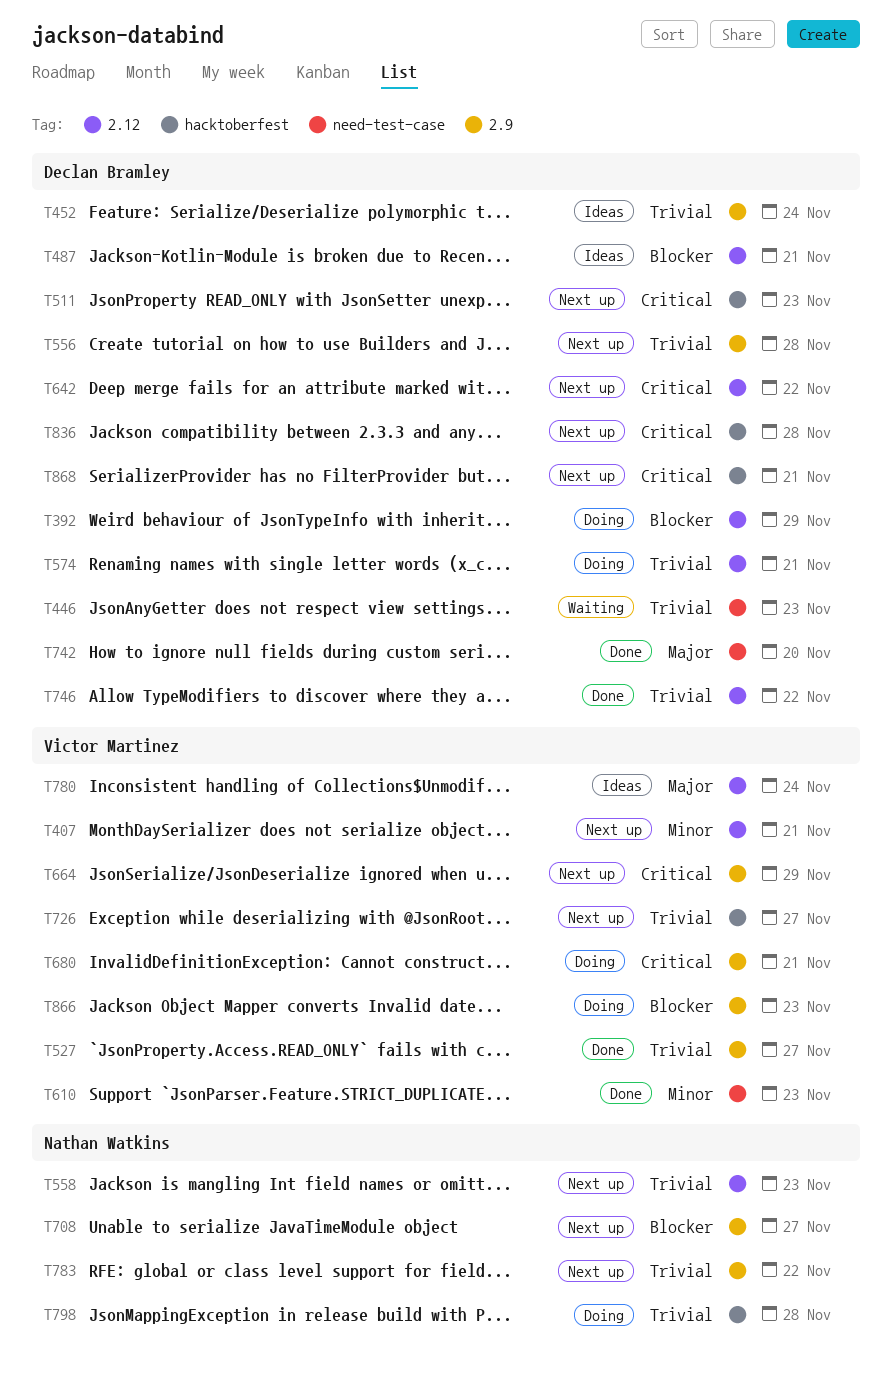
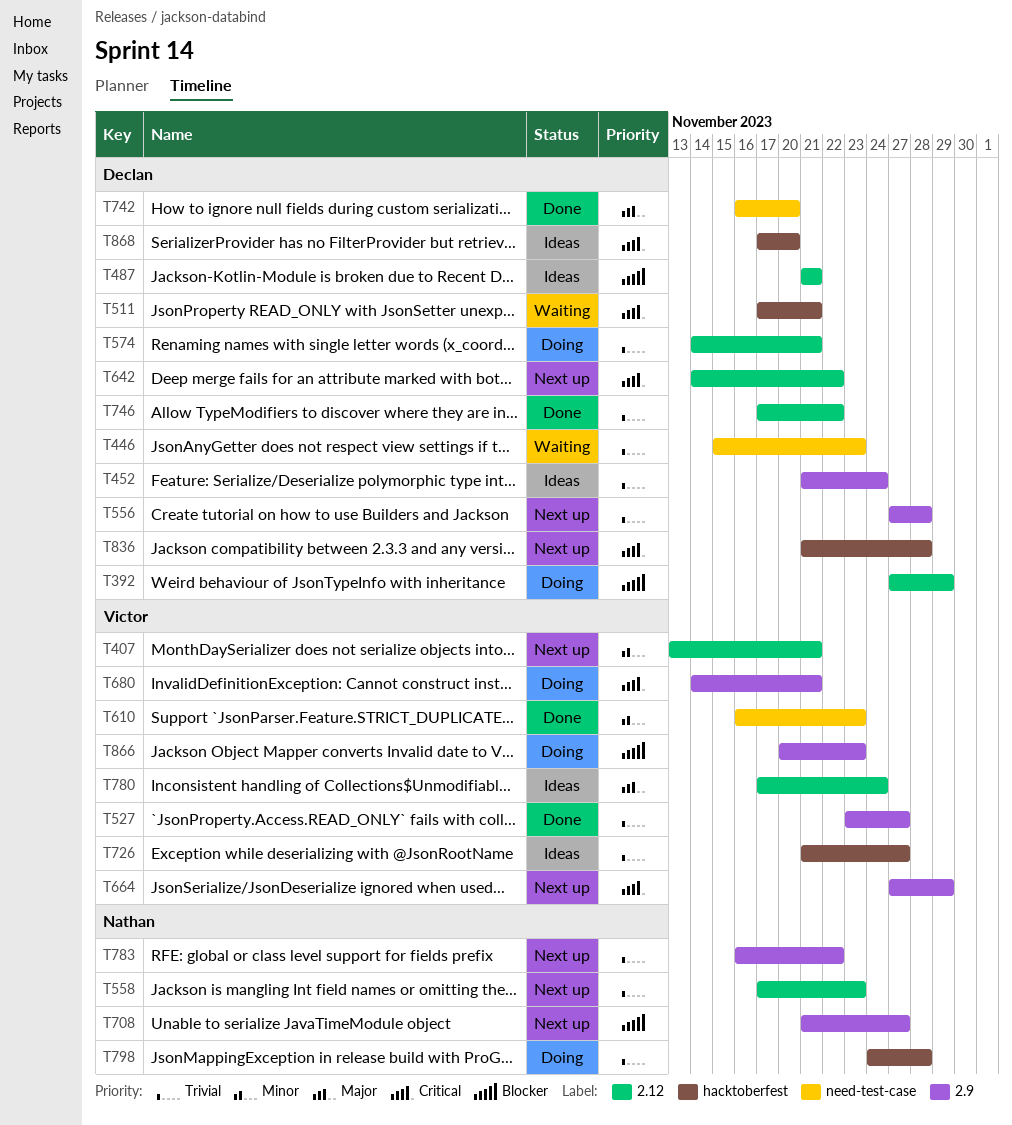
T511, status: Next up -> Waiting
T511, due: Nov 23 -> Nov 21
T726, status: Next up -> Ideas
T868, status: Next up -> Ideas
T868, due: Nov 21 -> Nov 20

